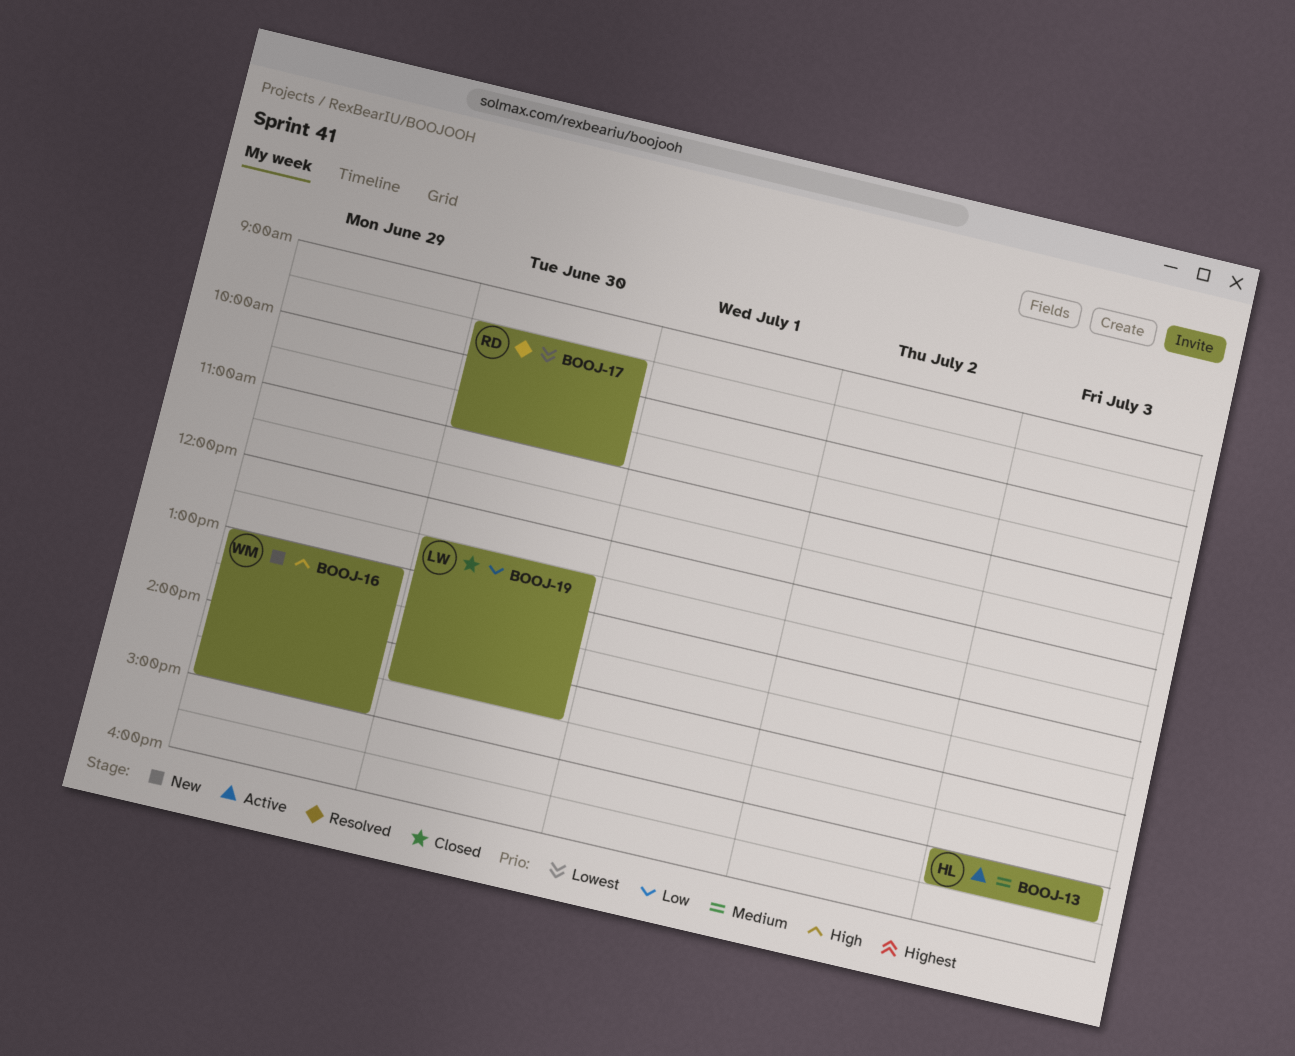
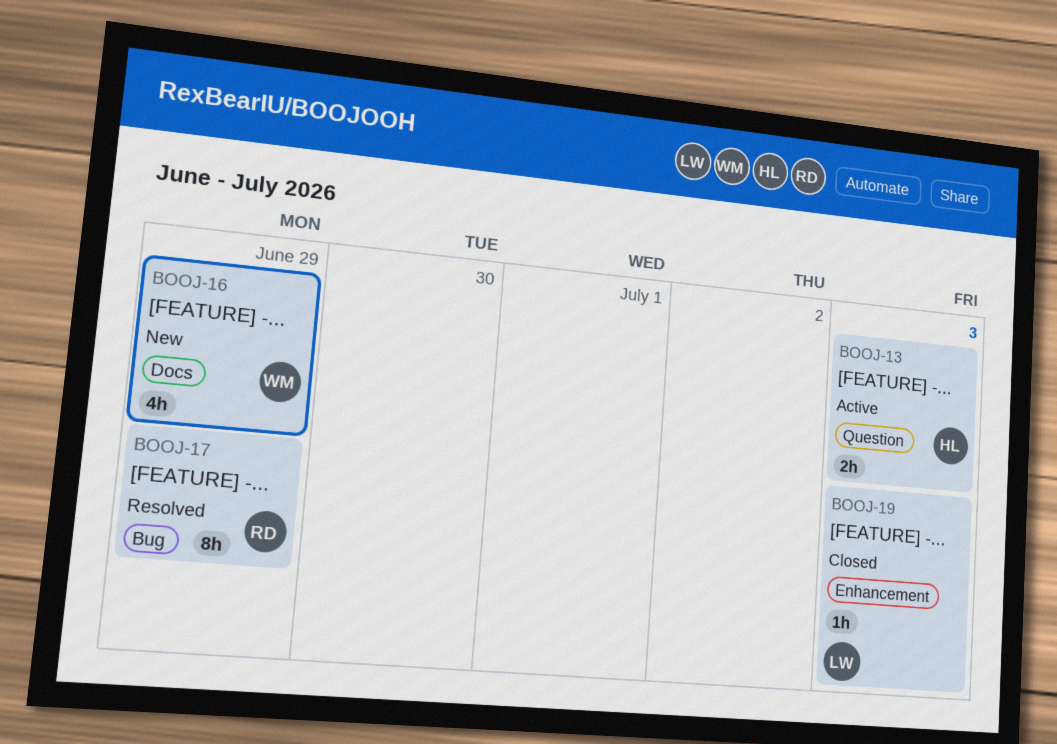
BOOJ-17, day: Jun 30 -> Jun 29
BOOJ-19, day: Jun 30 -> Jul 3

